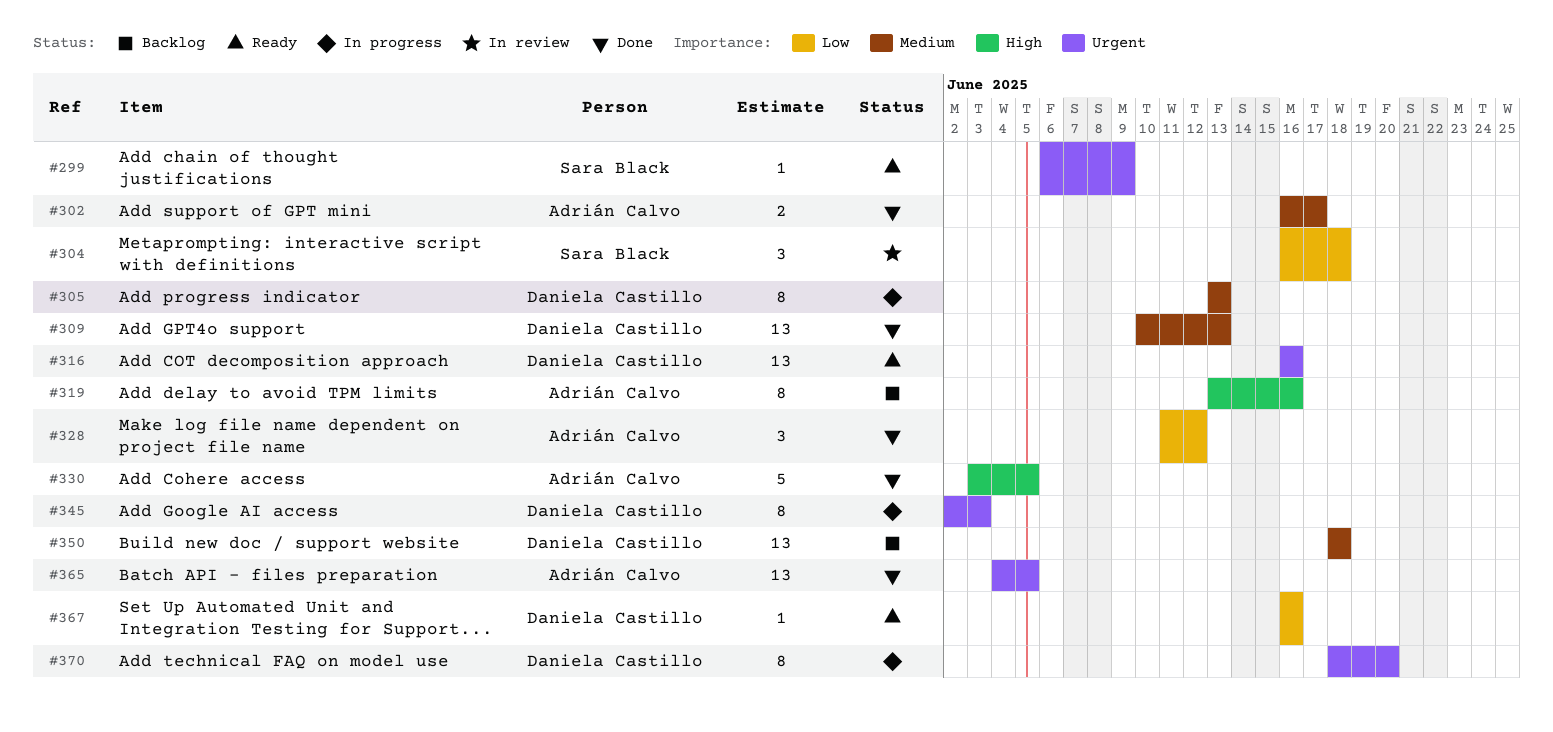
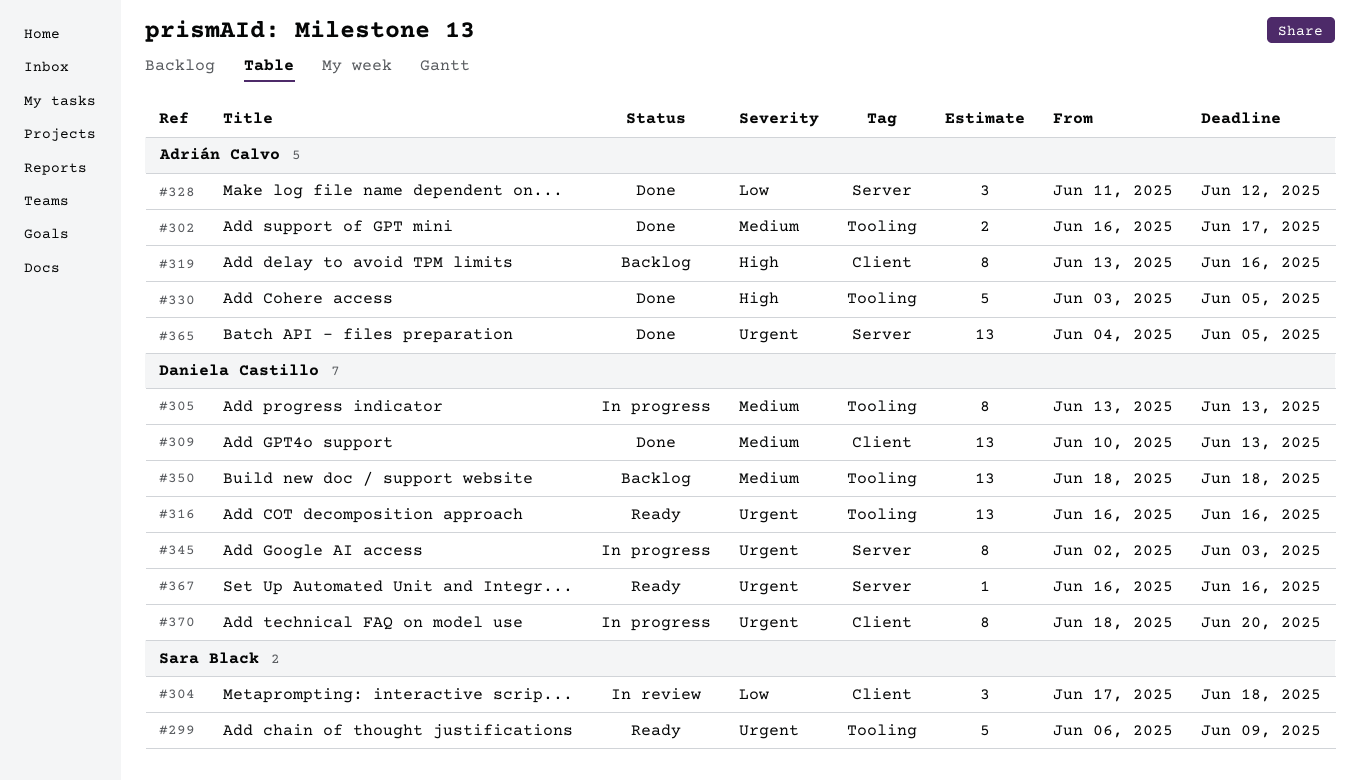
#299, estimate: 1 -> 5
#304, start: Jun 16 -> Jun 17
#367, priority: Low -> Urgent

